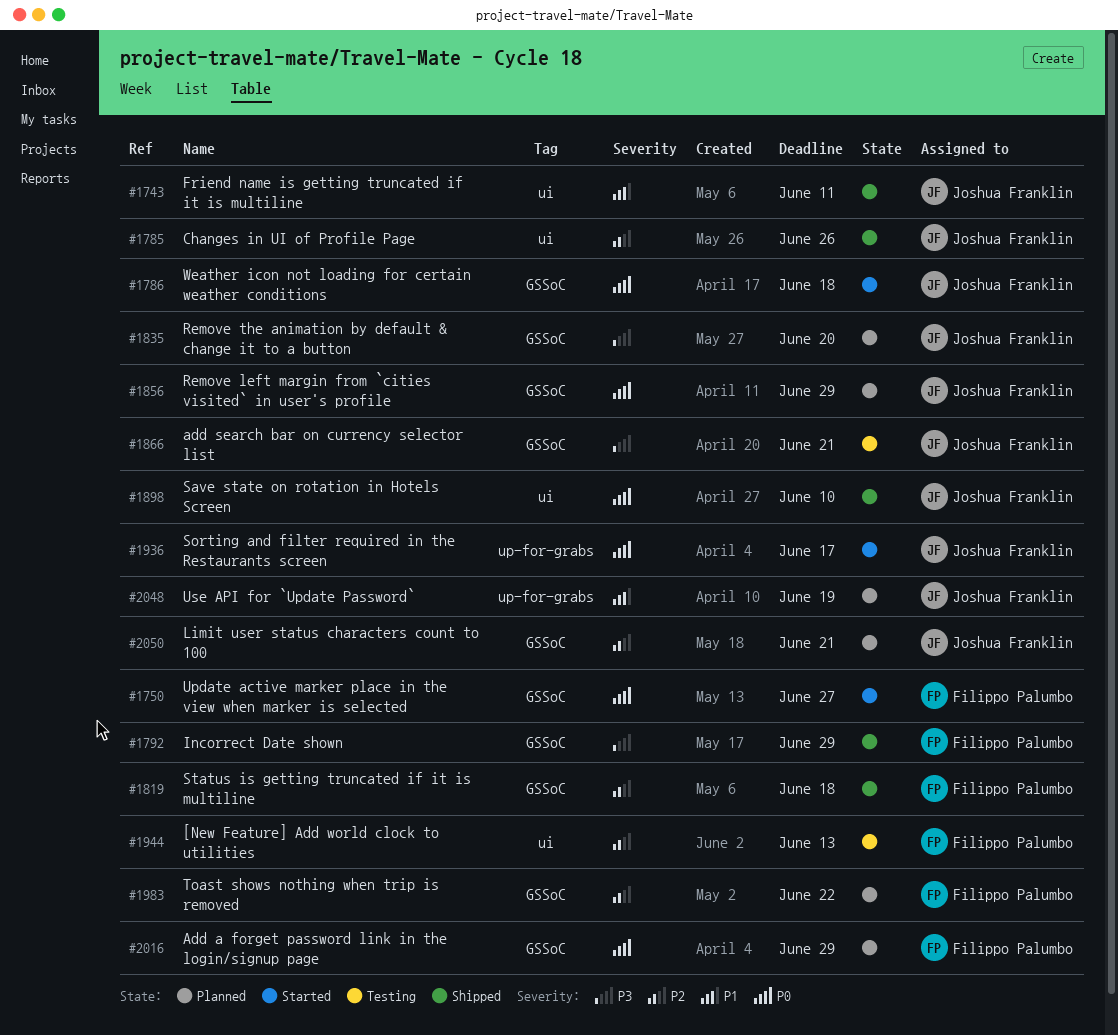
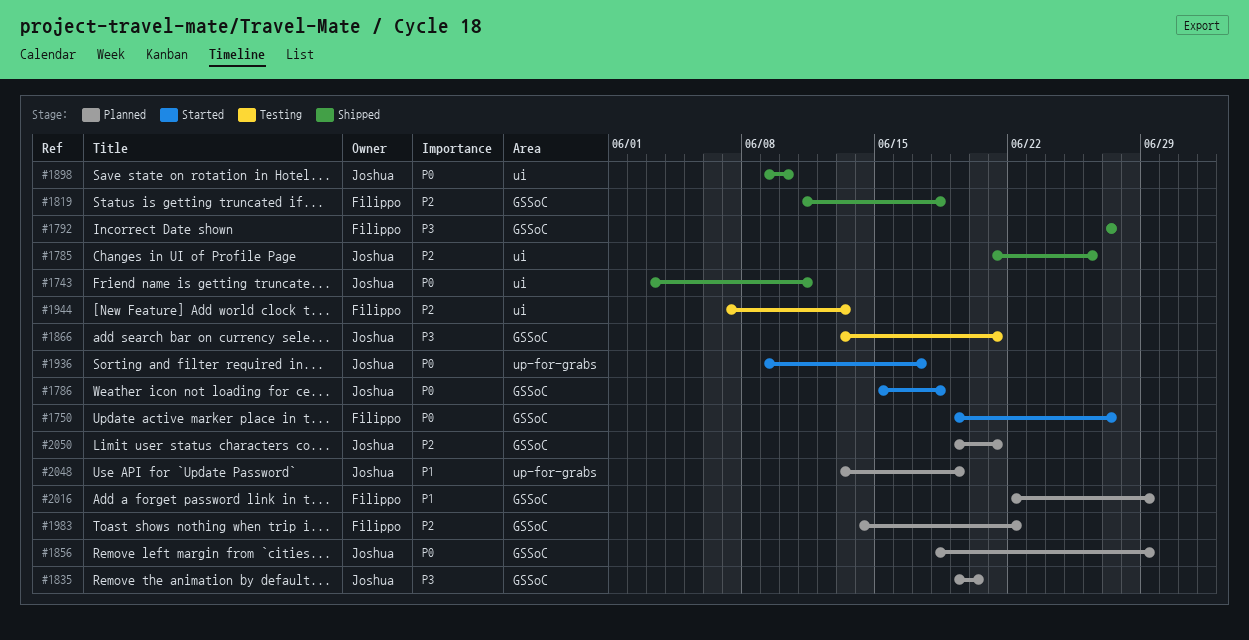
#1743, priority: P1 -> P0
#1792, due: Jun 29 -> Jun 27
#2016, priority: P0 -> P1

